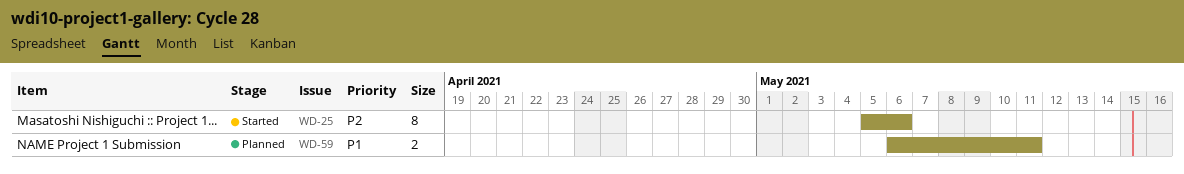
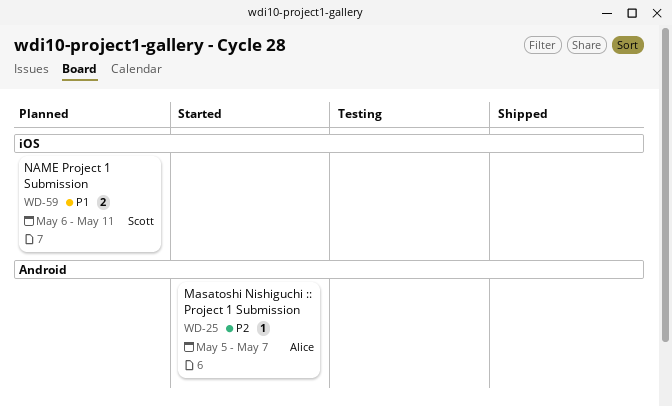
WD-25, estimate: 8 -> 1
WD-25, due: May 6 -> May 7

